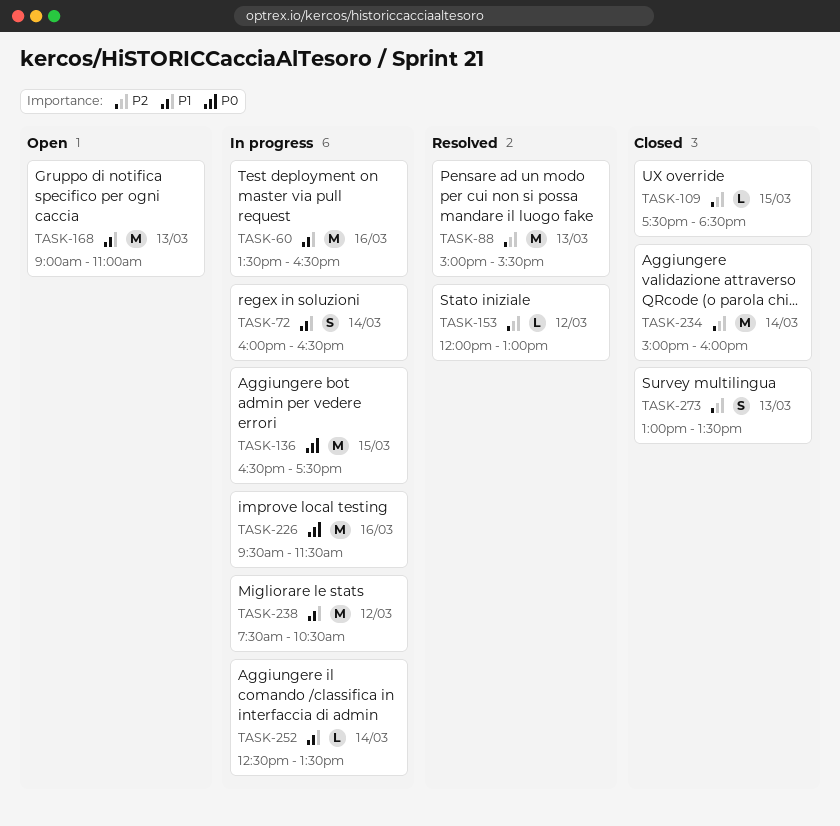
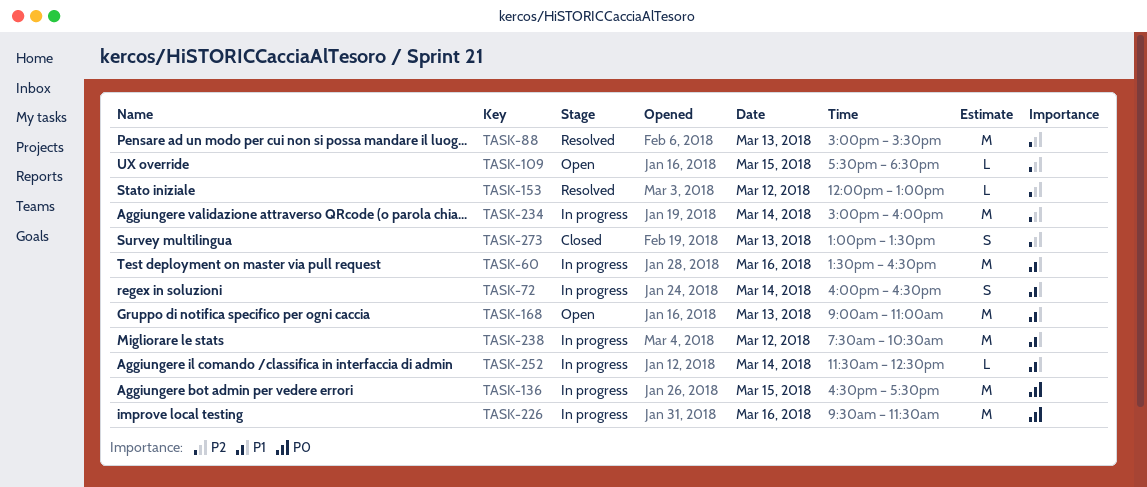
TASK-109, status: Closed -> Open
TASK-234, status: Closed -> In progress
TASK-252, begins: 12:30 -> 11:30
TASK-252, ends: 13:30 -> 12:30

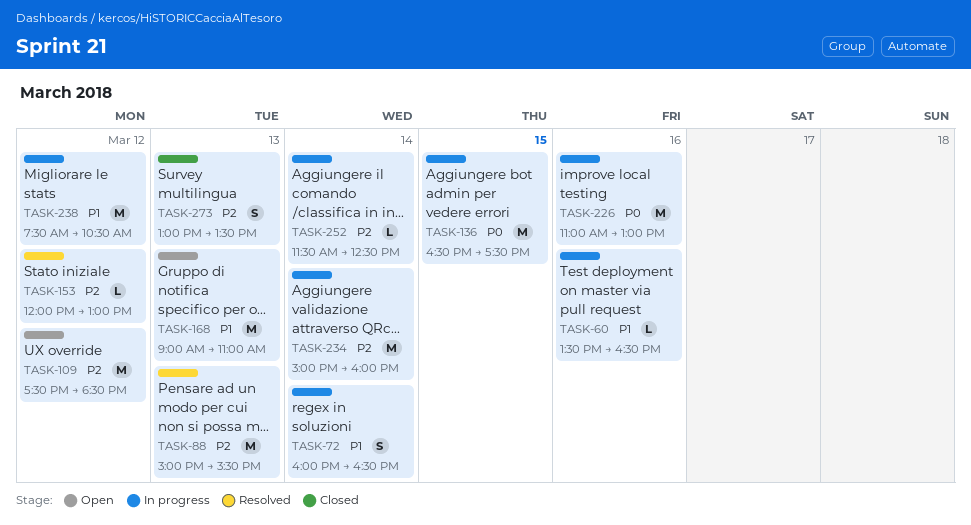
TASK-60, estimate: M -> L
TASK-109, estimate: L -> M
TASK-109, day: Mar 15 -> Mar 12
TASK-226, begins: 09:30 -> 11:00
TASK-226, ends: 11:30 -> 13:00
TASK-252, priority: P1 -> P2

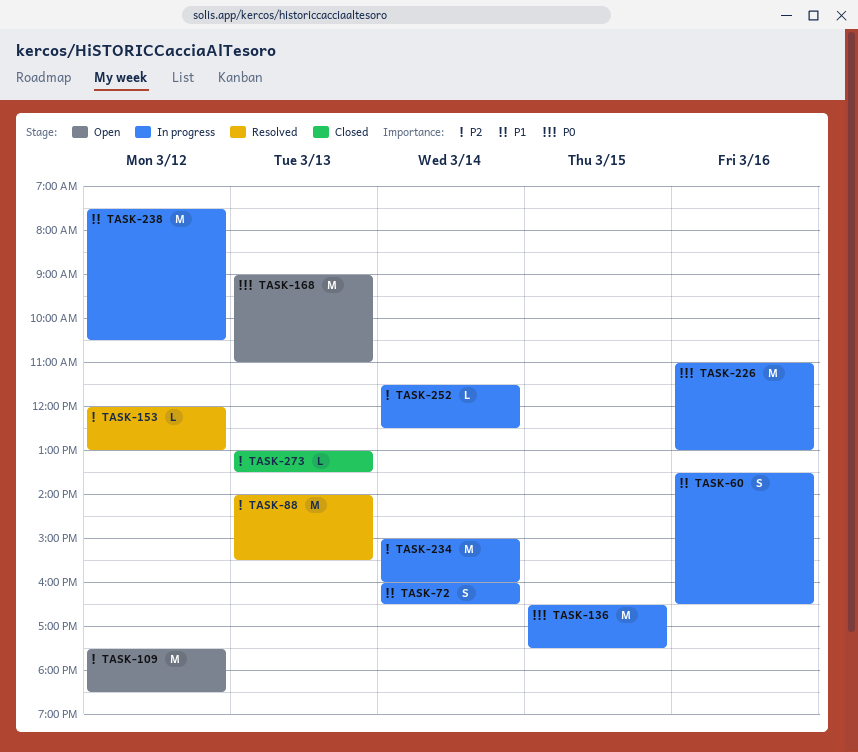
TASK-60, estimate: L -> S
TASK-88, begins: 15:00 -> 14:00
TASK-168, priority: P1 -> P0
TASK-273, estimate: S -> L

